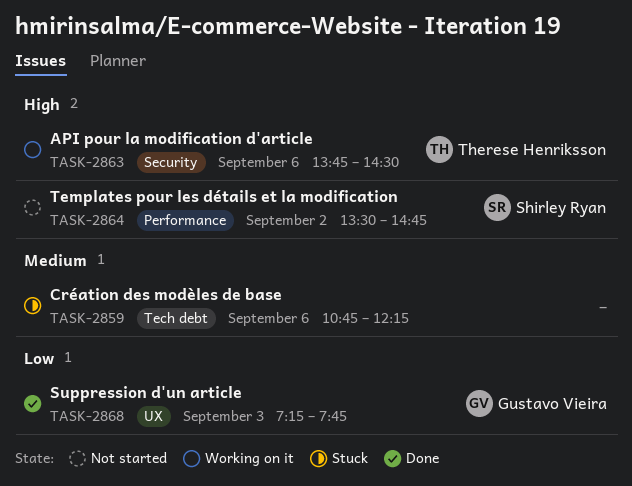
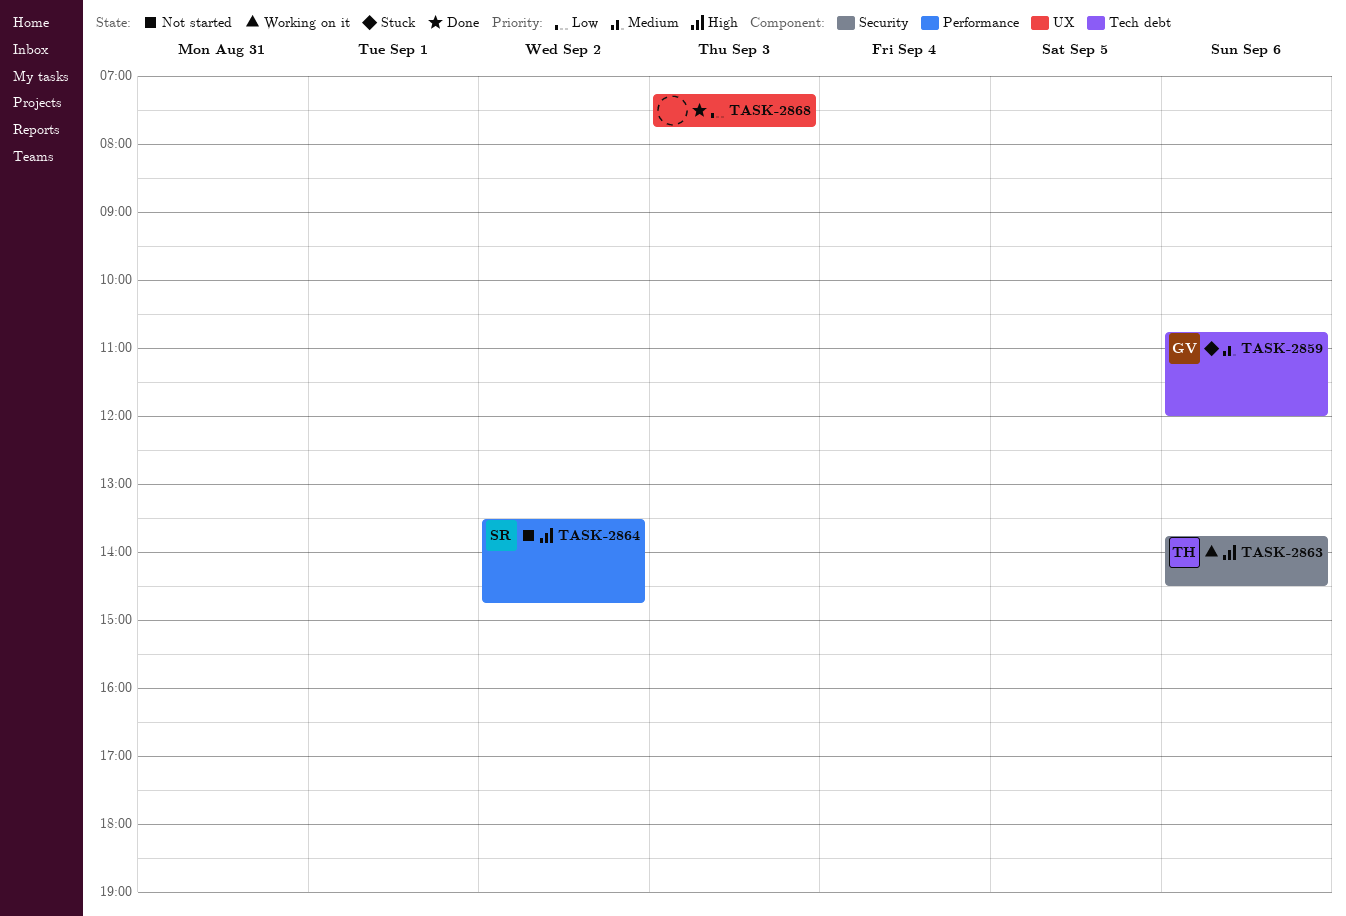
TASK-2859, owner: none -> Gustavo Vieira
TASK-2859, ends: 12:15 -> 12:00
TASK-2868, owner: Gustavo Vieira -> none

